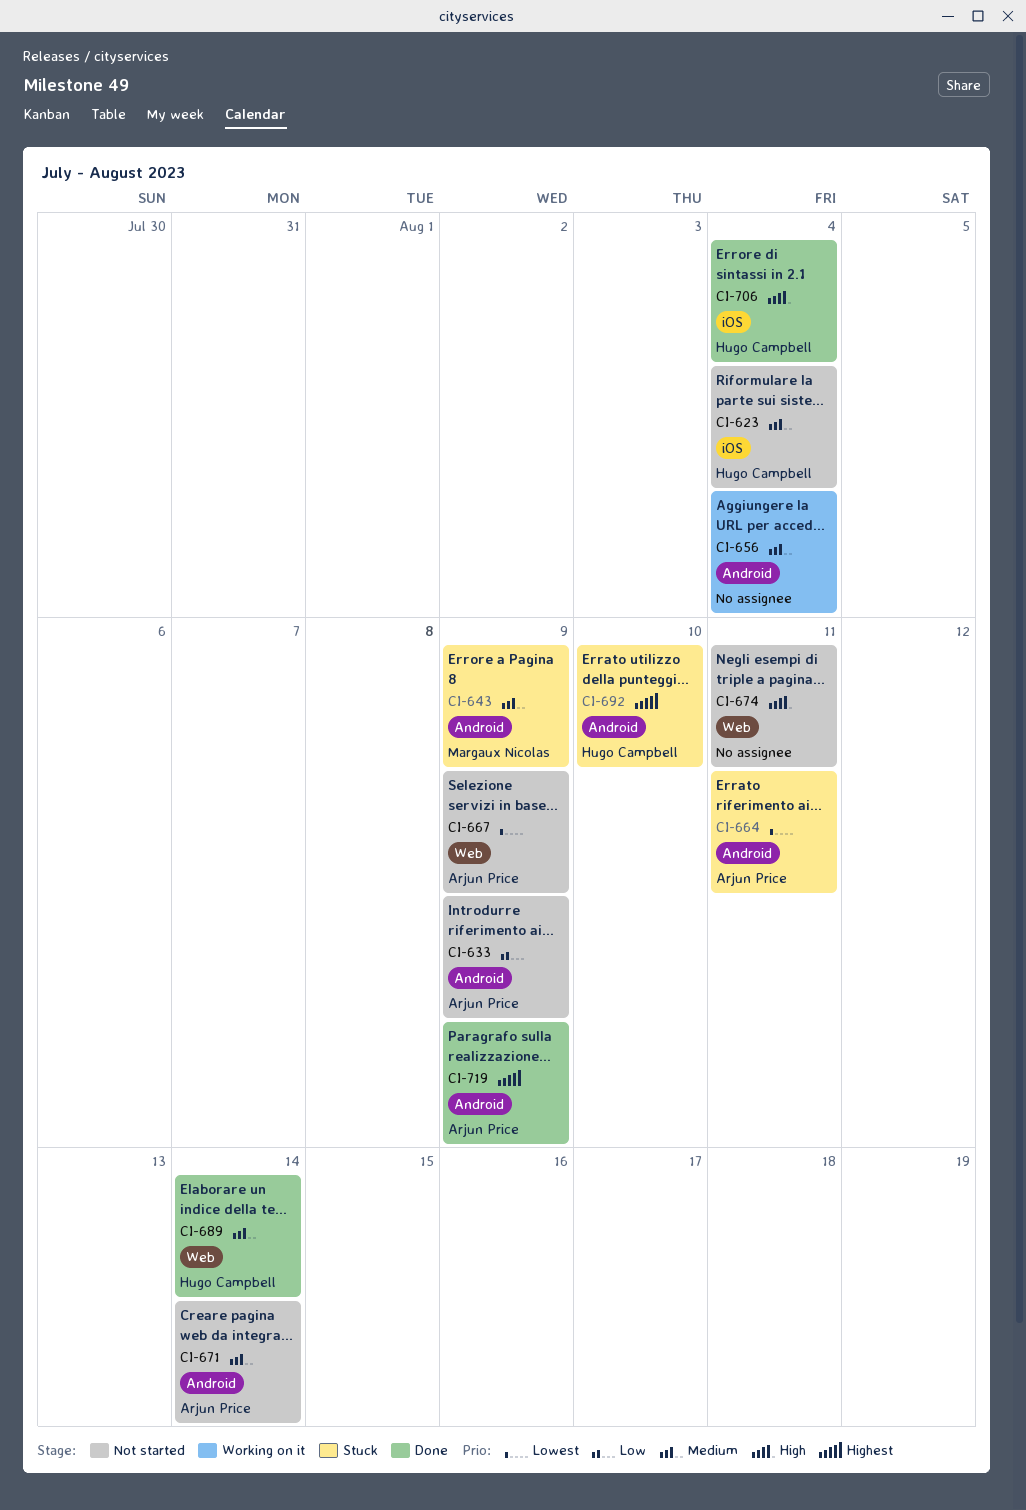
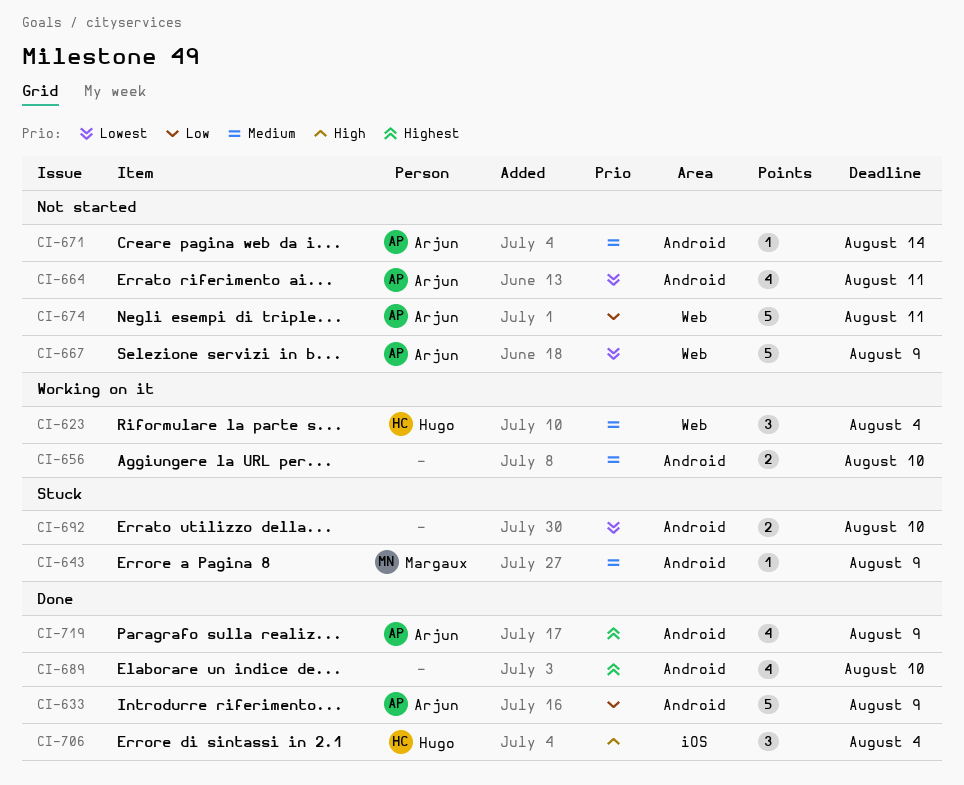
CI-623, status: Not started -> Working on it
CI-623, label: iOS -> Web
CI-633, status: Not started -> Done
CI-656, due: Aug 4 -> Aug 10
CI-664, status: Stuck -> Not started
CI-674, owner: none -> Arjun Price
CI-674, priority: High -> Low
CI-689, owner: Hugo Campbell -> none
CI-689, priority: Medium -> Highest
CI-689, label: Web -> Android
CI-689, due: Aug 14 -> Aug 10
CI-692, owner: Hugo Campbell -> none
CI-692, priority: Highest -> Lowest

